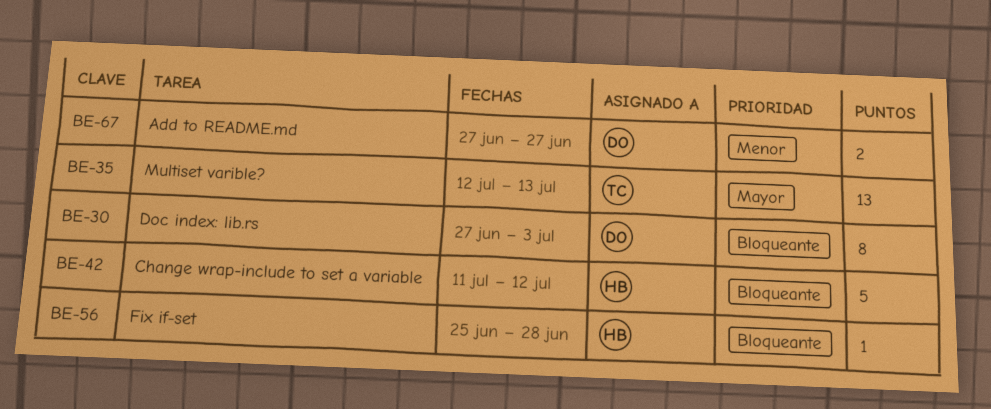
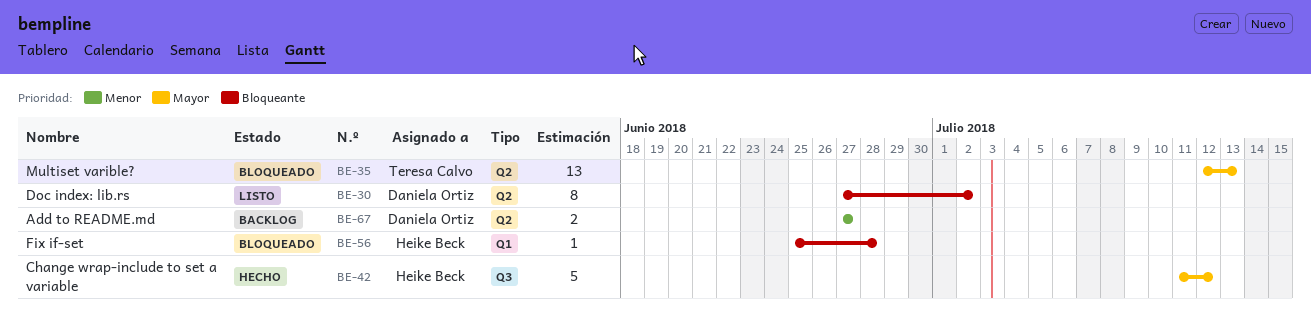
BE-30, due: Jul 3 -> Jul 2
BE-42, priority: Bloqueante -> Mayor

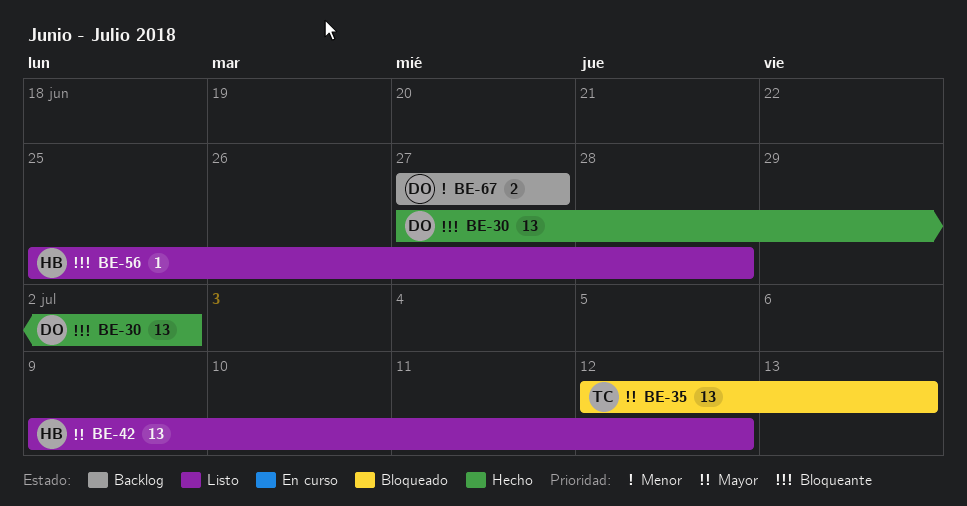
BE-30, status: Listo -> Hecho
BE-30, estimate: 8 -> 13
BE-42, status: Hecho -> Listo
BE-42, estimate: 5 -> 13
BE-42, start: Jul 11 -> Jul 9
BE-56, status: Bloqueado -> Listo

